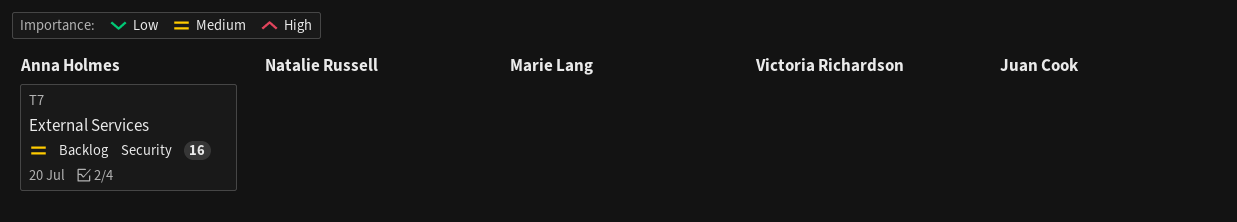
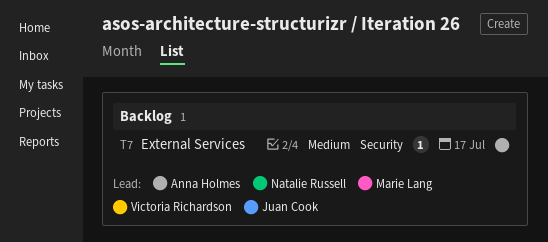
T7, estimate: 16 -> 1
T7, due: Jul 20 -> Jul 17

